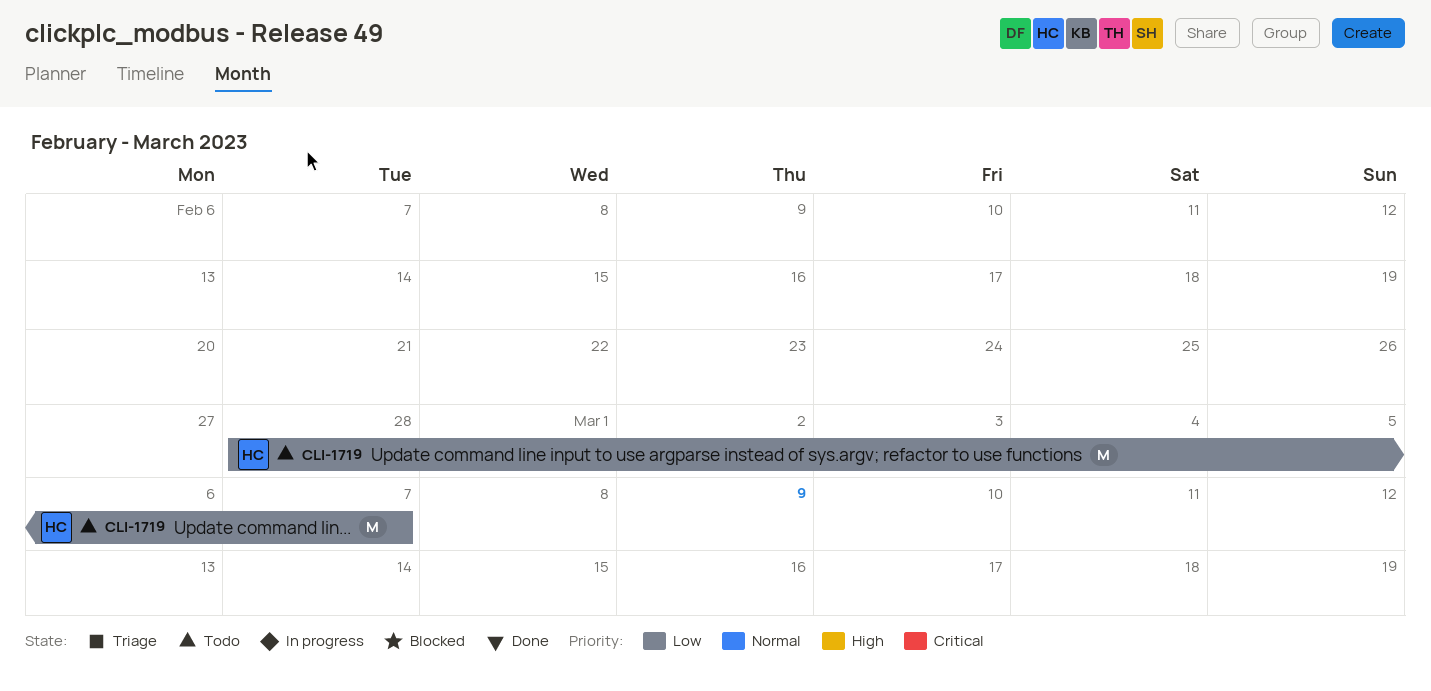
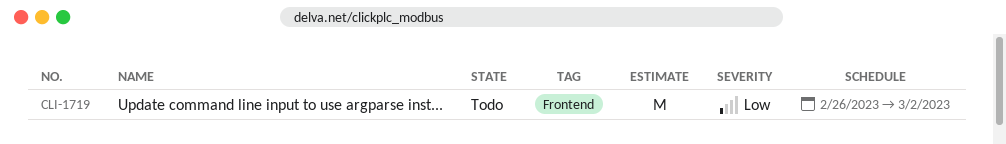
CLI-1719, start: Feb 28 -> Feb 26
CLI-1719, due: Mar 7 -> Mar 2

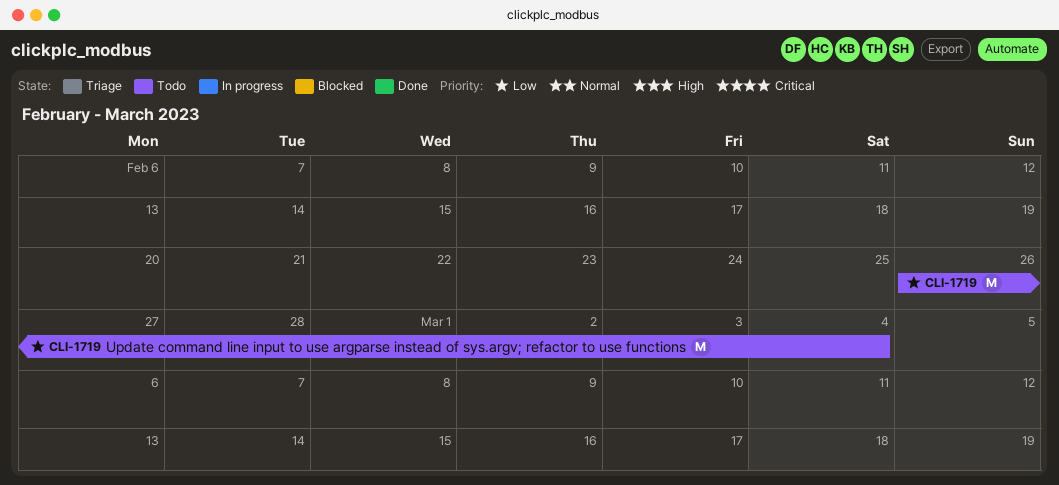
CLI-1719, due: Mar 2 -> Mar 4

